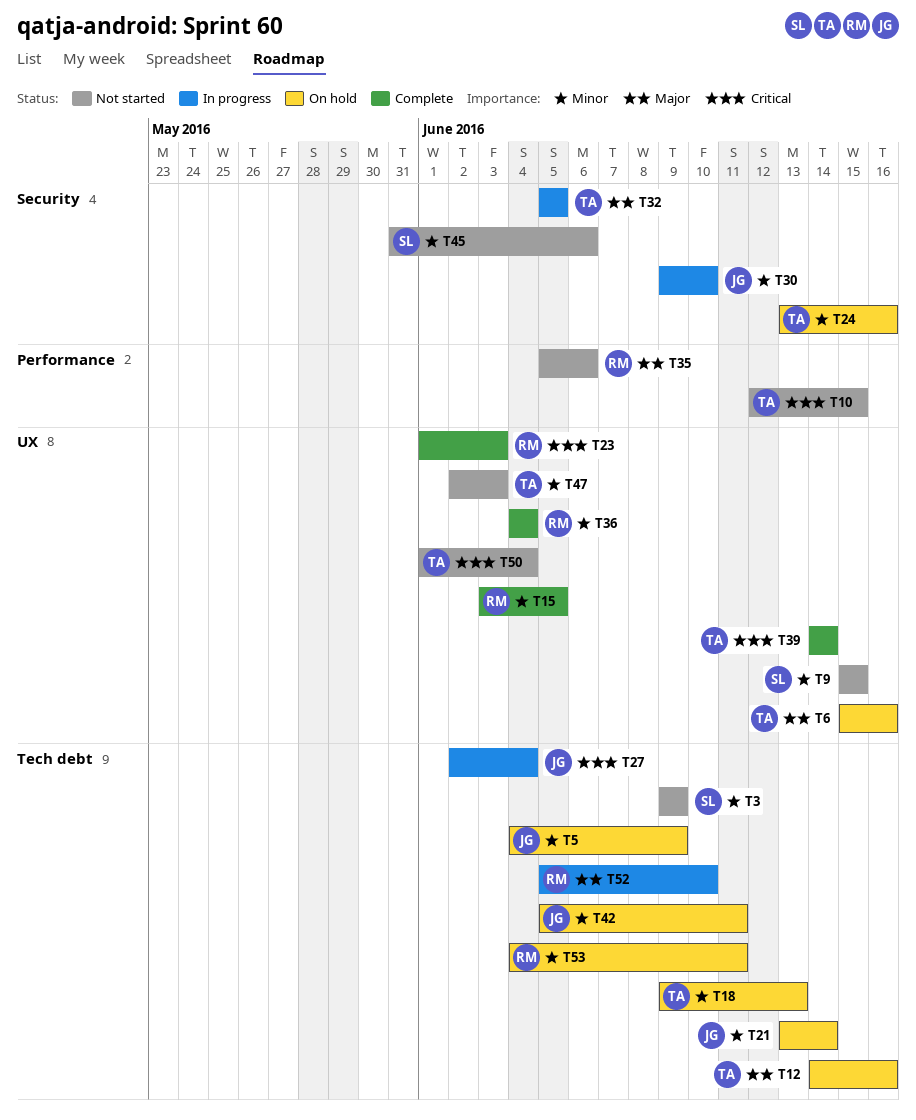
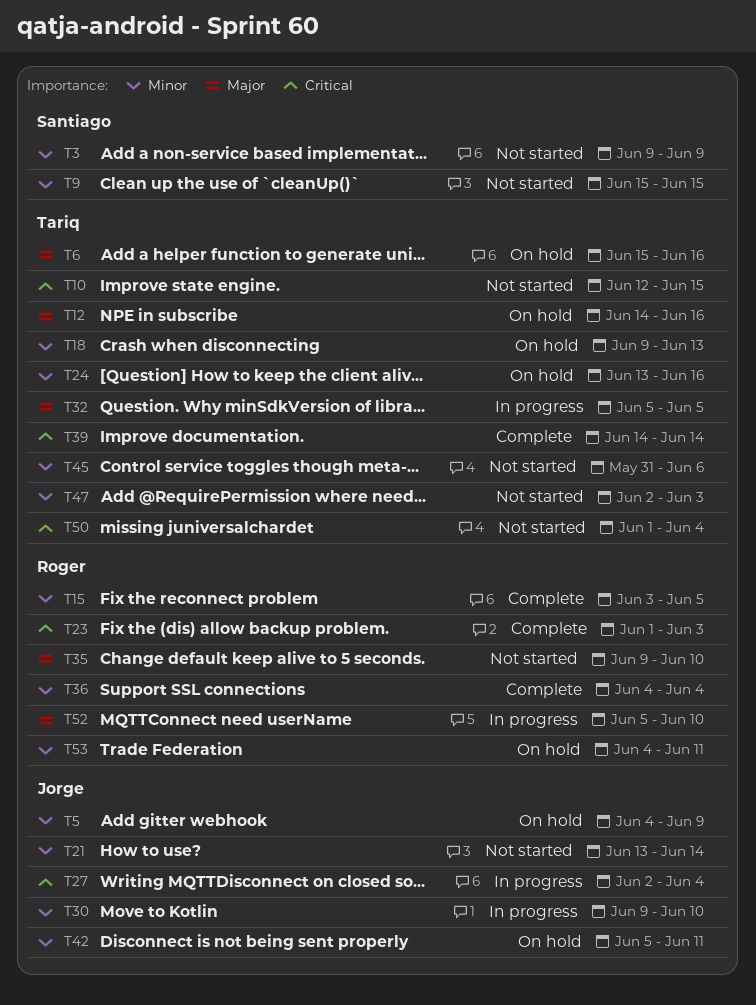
T21, status: On hold -> Not started
T35, start: Jun 5 -> Jun 9
T35, due: Jun 6 -> Jun 10
T45, owner: Santiago -> Tariq

